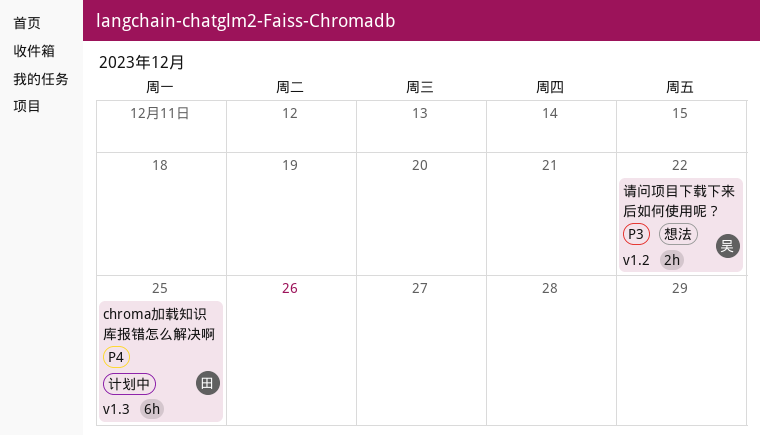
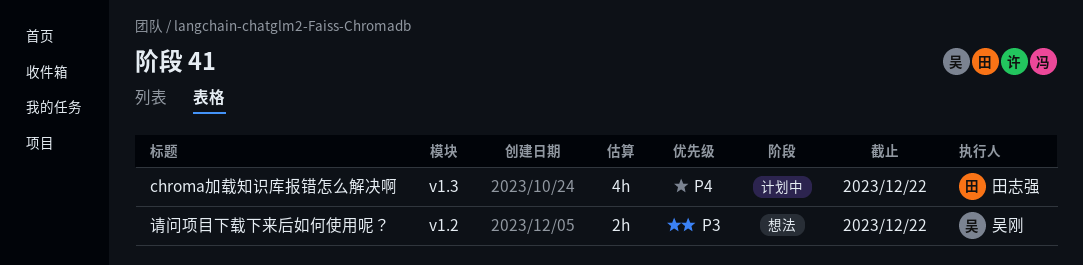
chroma加载知识库报错怎么解决啊, estimate: 6h -> 4h
chroma加载知识库报错怎么解决啊, due: Dec 25 -> Dec 22

